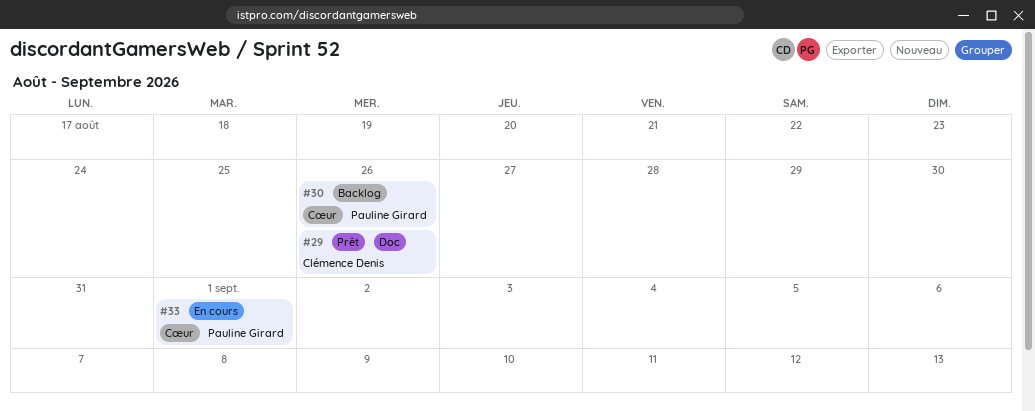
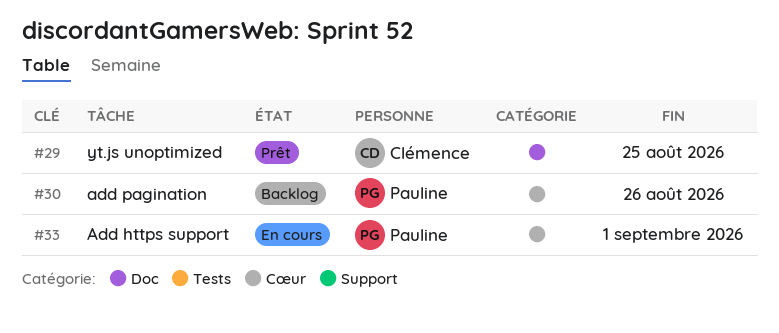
#29, due: Aug 26 -> Aug 25

